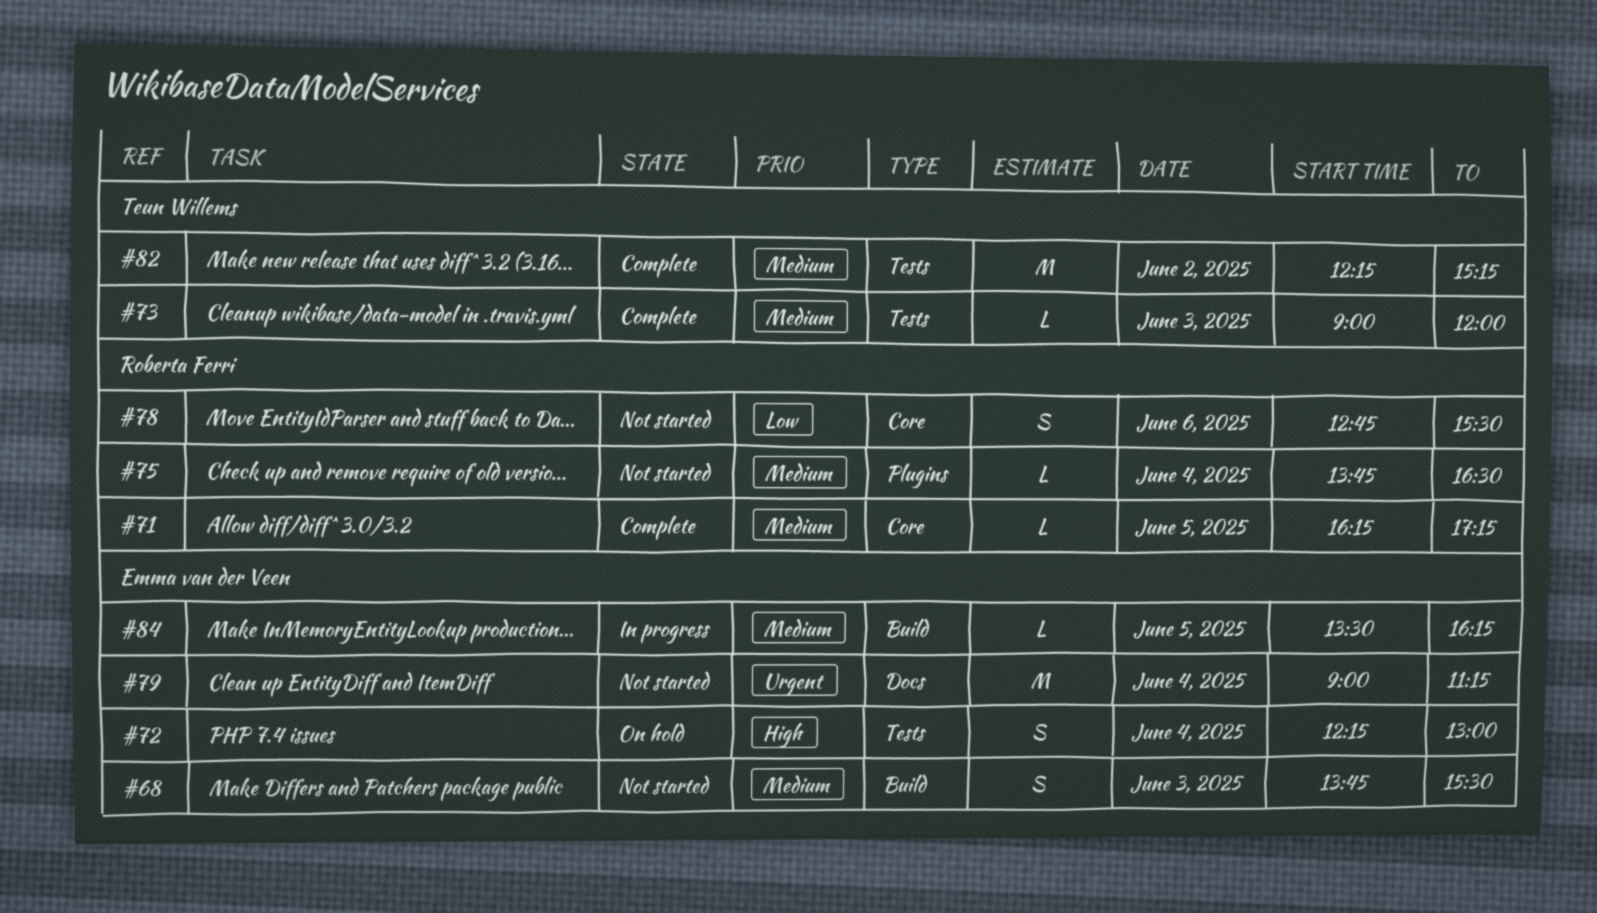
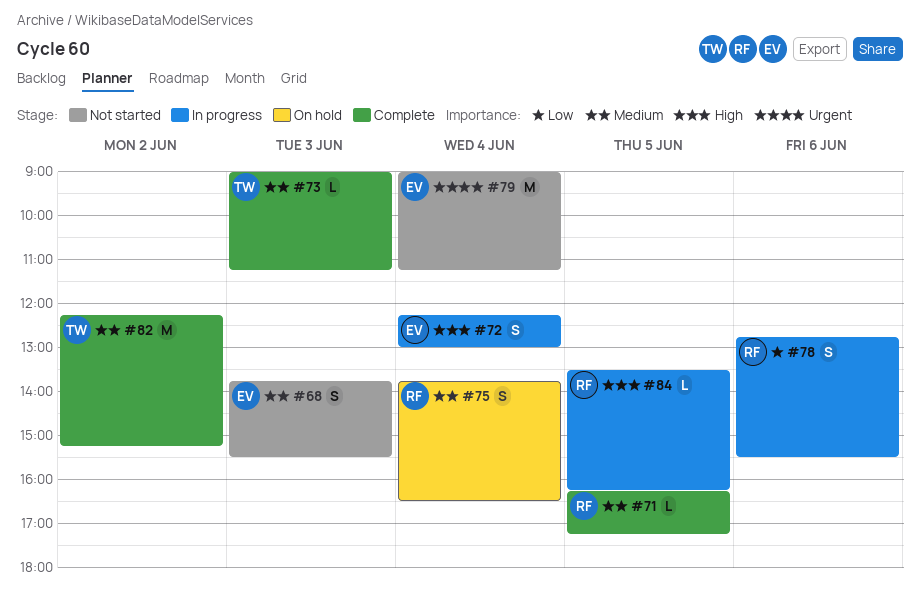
#72, status: On hold -> In progress
#73, ends: 12:00 -> 11:15
#75, status: Not started -> On hold
#75, estimate: L -> S
#78, status: Not started -> In progress
#84, owner: Emma van der Veen -> Roberta Ferri
#84, priority: Medium -> High

